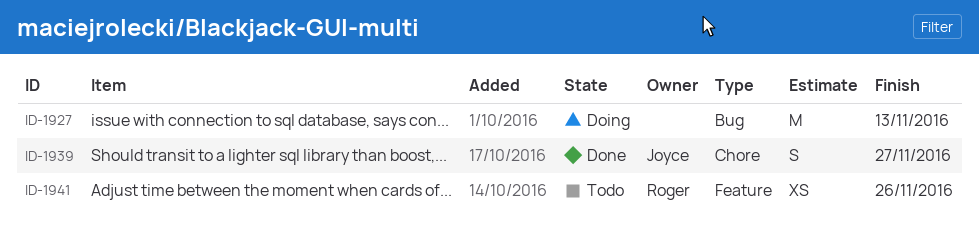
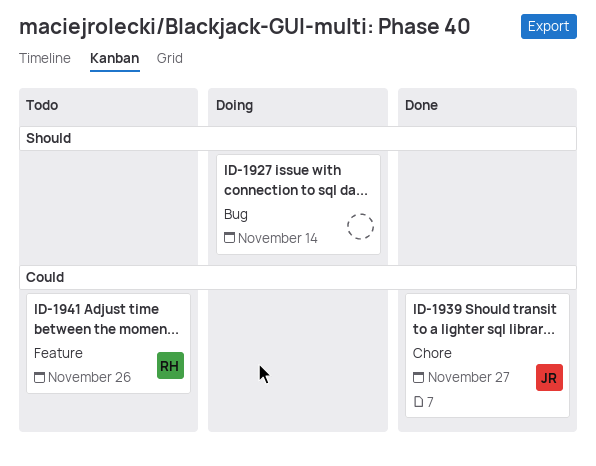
ID-1927, due: Nov 13 -> Nov 14

